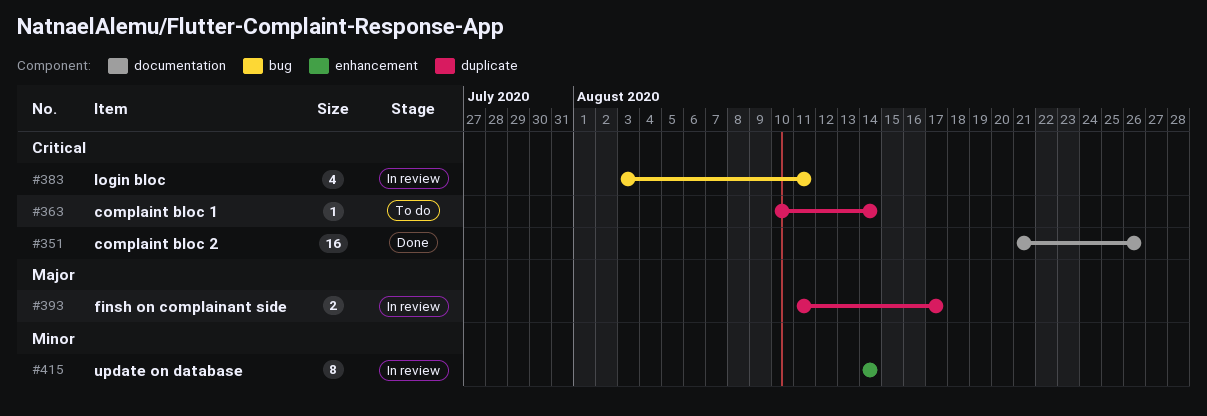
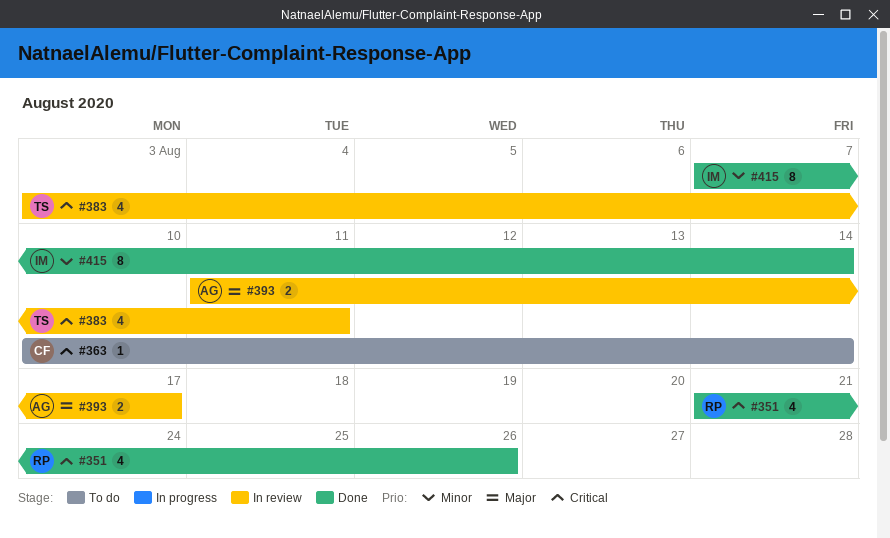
#351, estimate: 16 -> 4
#415, status: In review -> Done
#415, start: Aug 14 -> Aug 7

